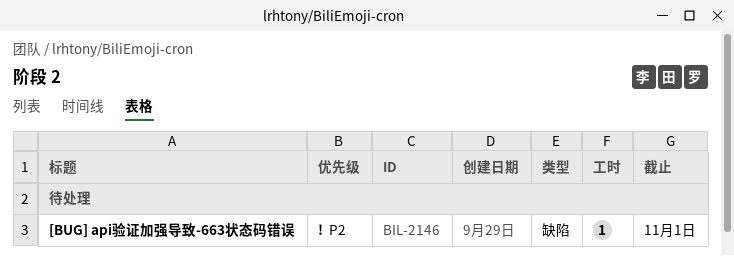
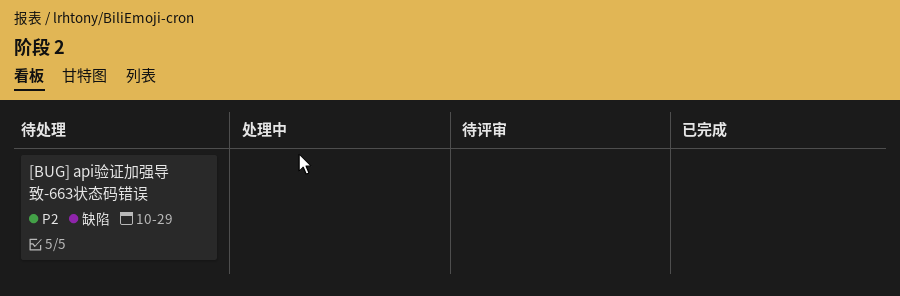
[BUG] api验证加强导致-663状态码错误, due: Nov 1 -> Oct 29

